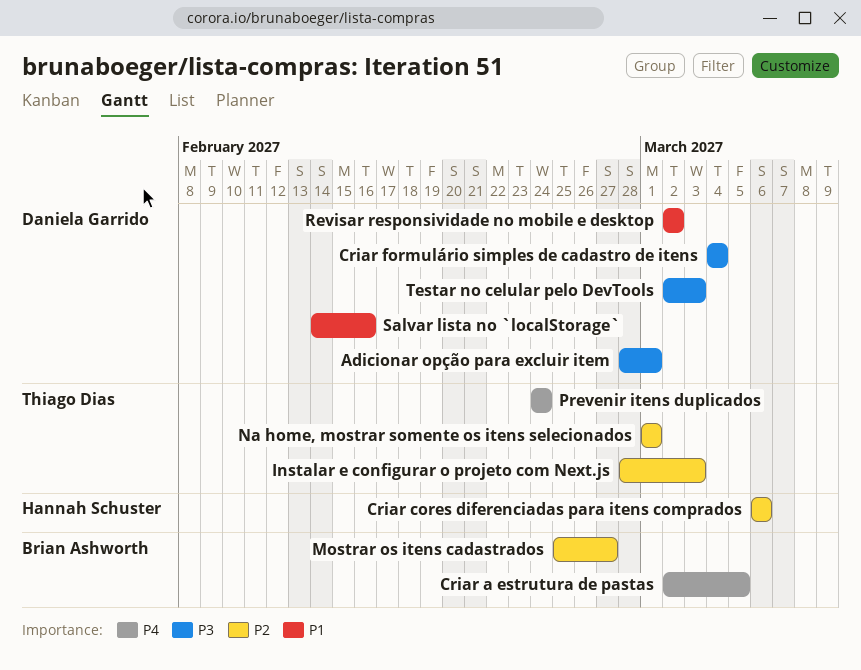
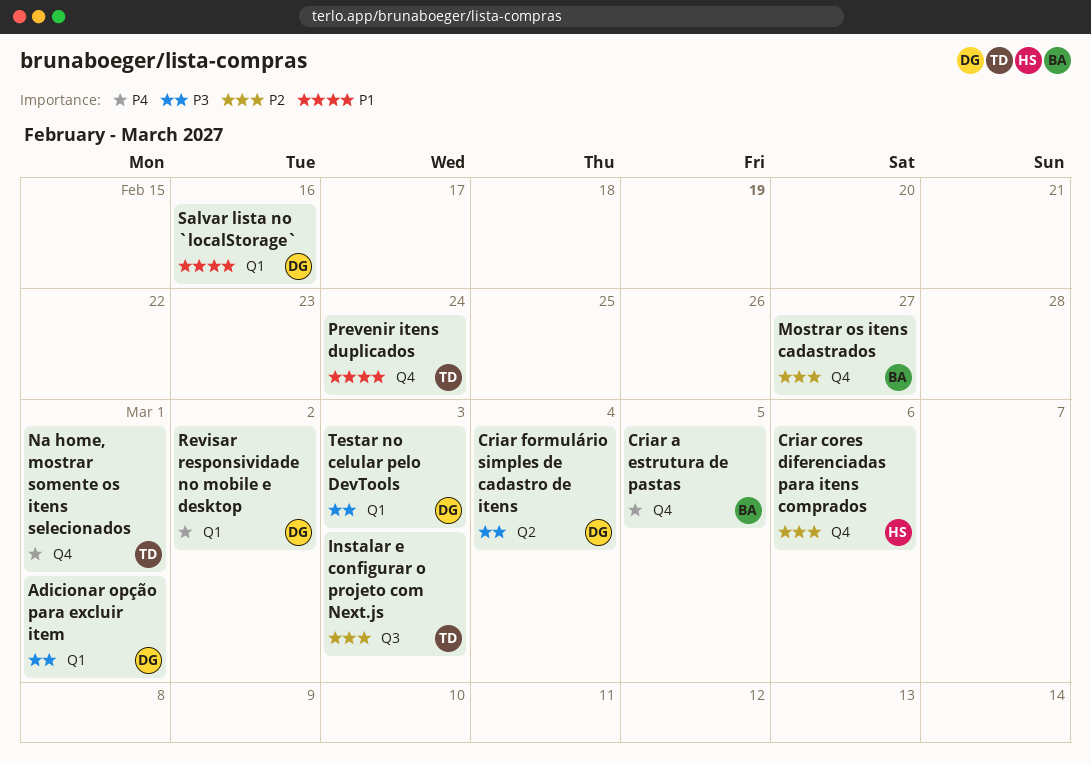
Na home, mostrar somente os itens selecionados, priority: P2 -> P4
Prevenir itens duplicados, priority: P4 -> P1
Revisar responsividade no mobile e desktop, priority: P1 -> P4

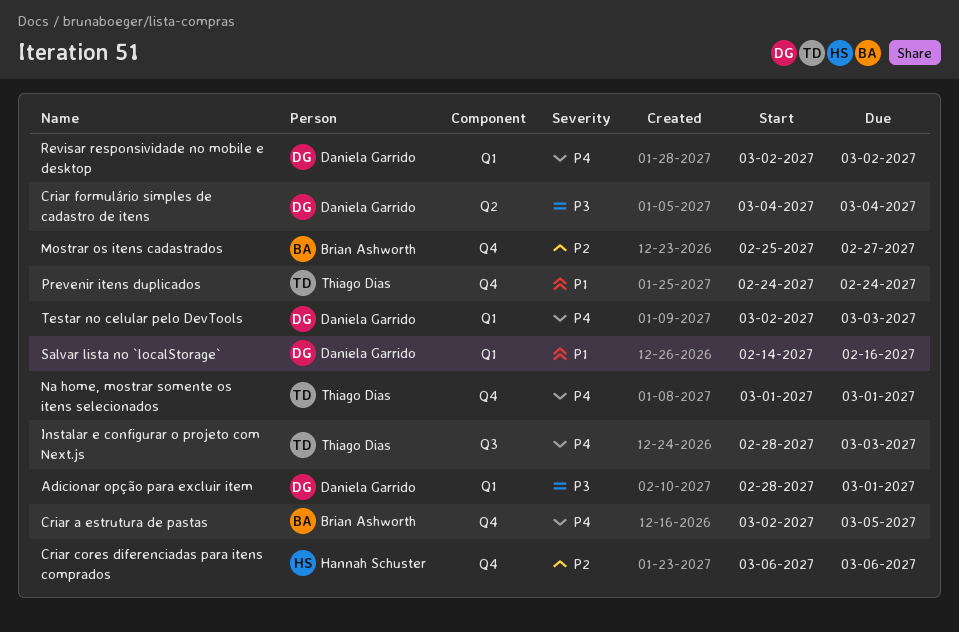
Instalar e configurar o projeto com Next.js, priority: P2 -> P4
Testar no celular pelo DevTools, priority: P3 -> P4

